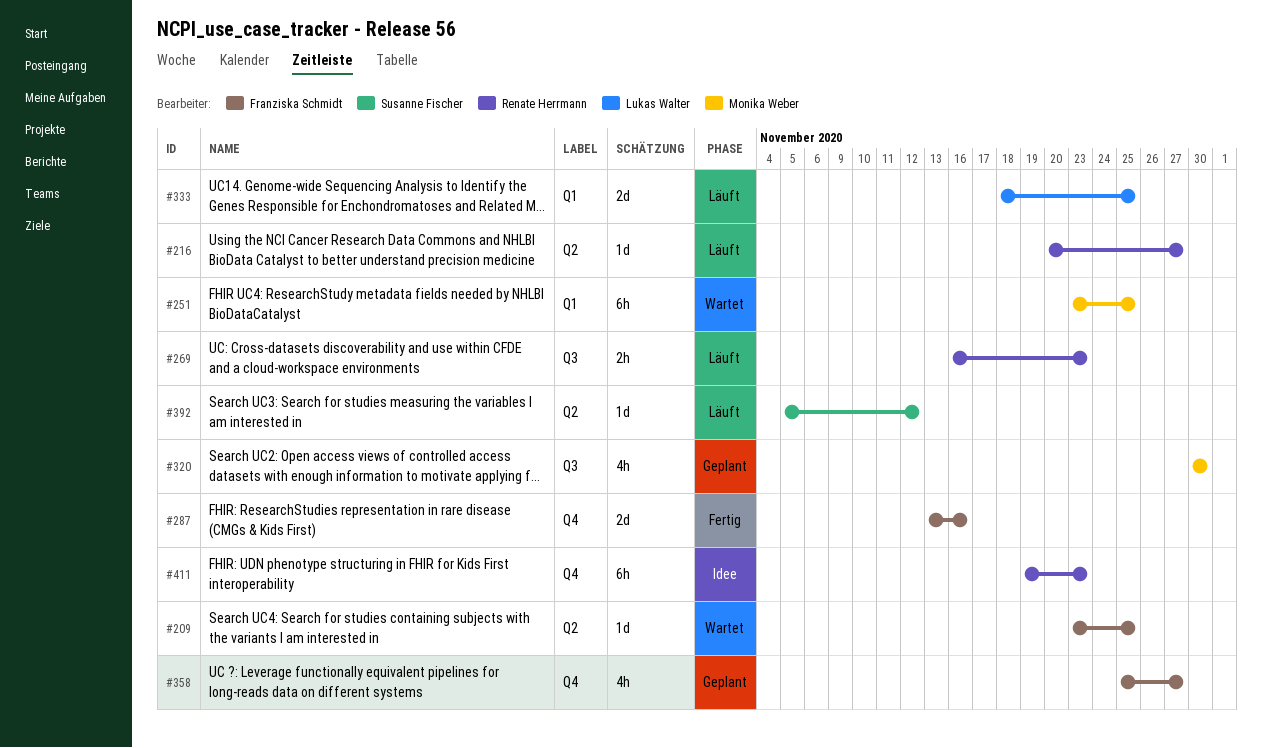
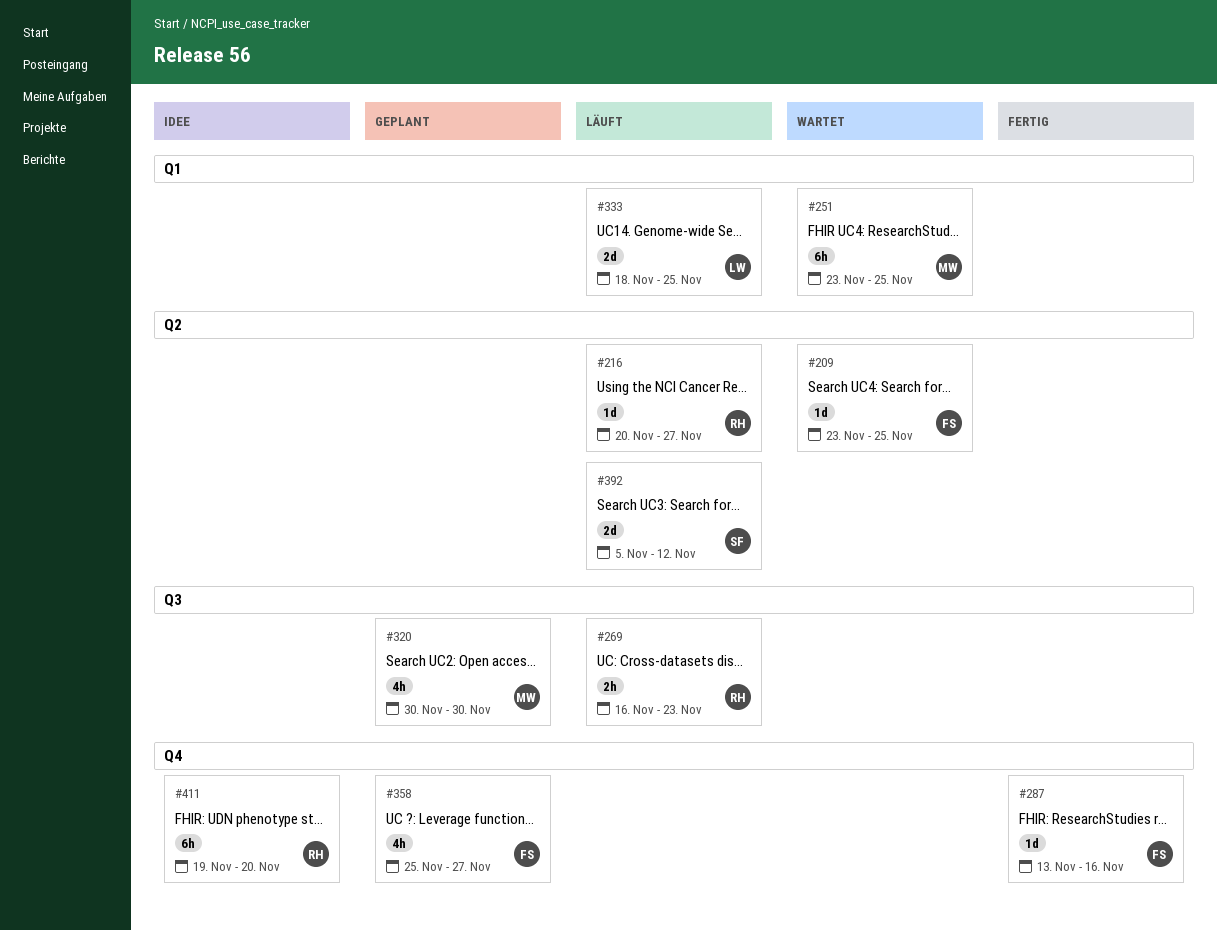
#287, estimate: 2d -> 1d
#392, estimate: 1d -> 2d
#411, due: Nov 23 -> Nov 20

